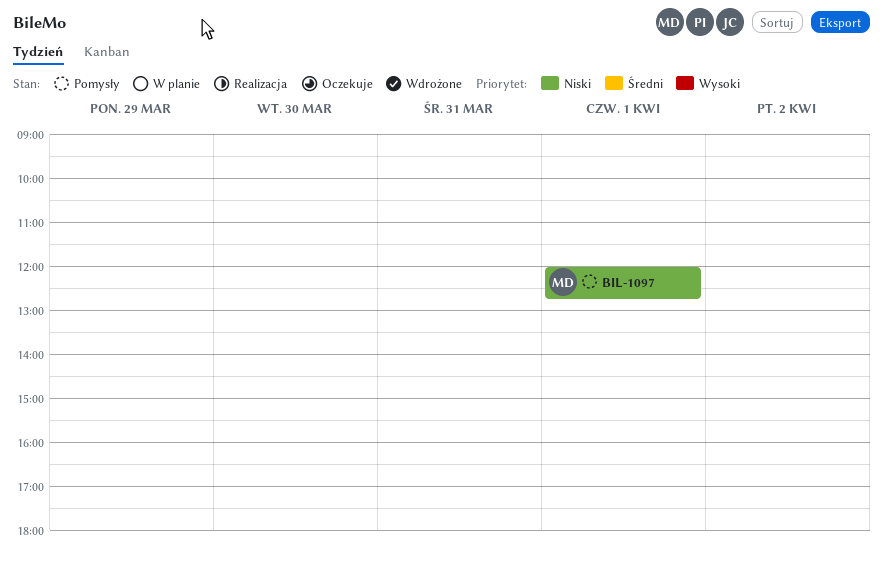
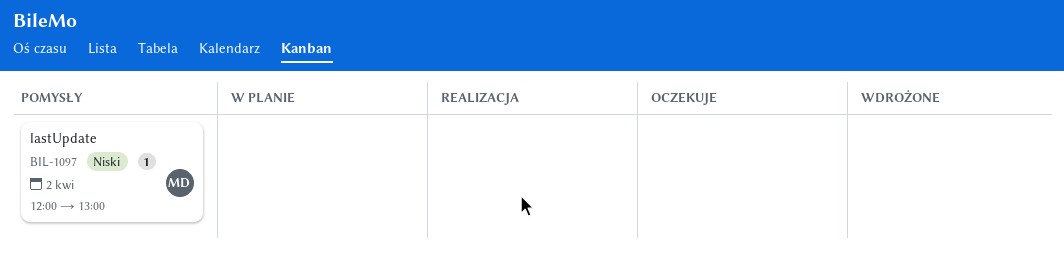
BIL-1097, day: Apr 1 -> Apr 2
BIL-1097, ends: 12:45 -> 13:00

